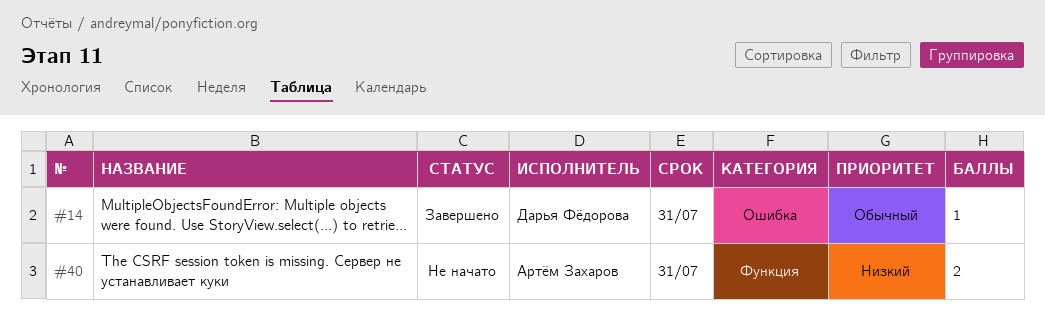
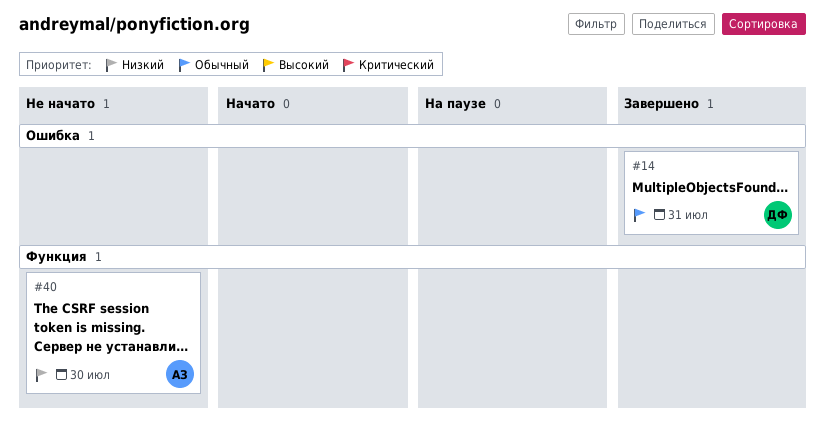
#40, due: Jul 31 -> Jul 30

